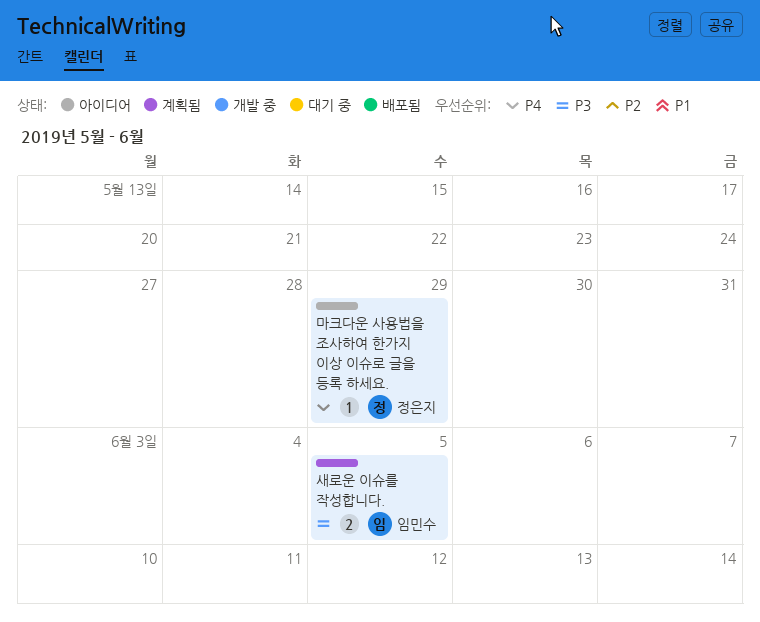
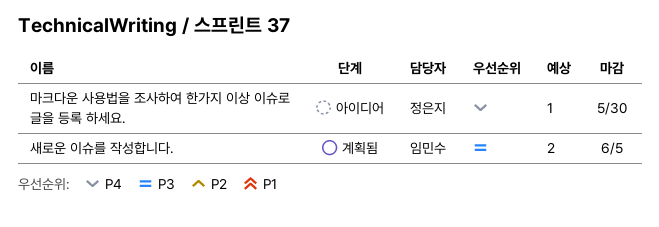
마크다운 사용법을 조사하여 한가지 이상 이슈로 글을 등록 하세요., due: May 29 -> May 30

